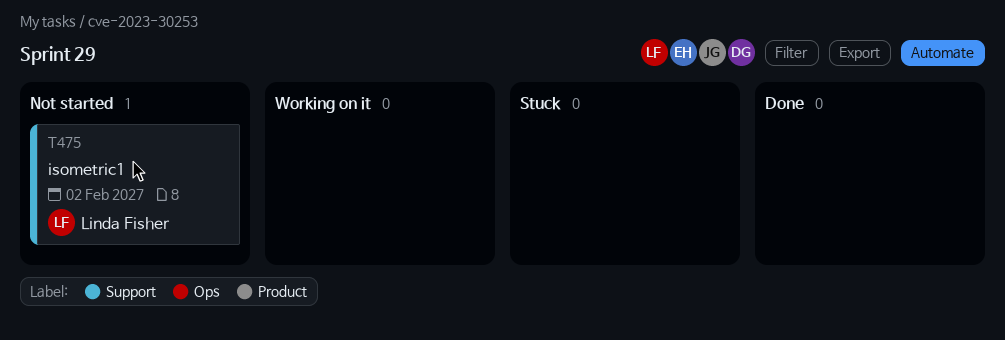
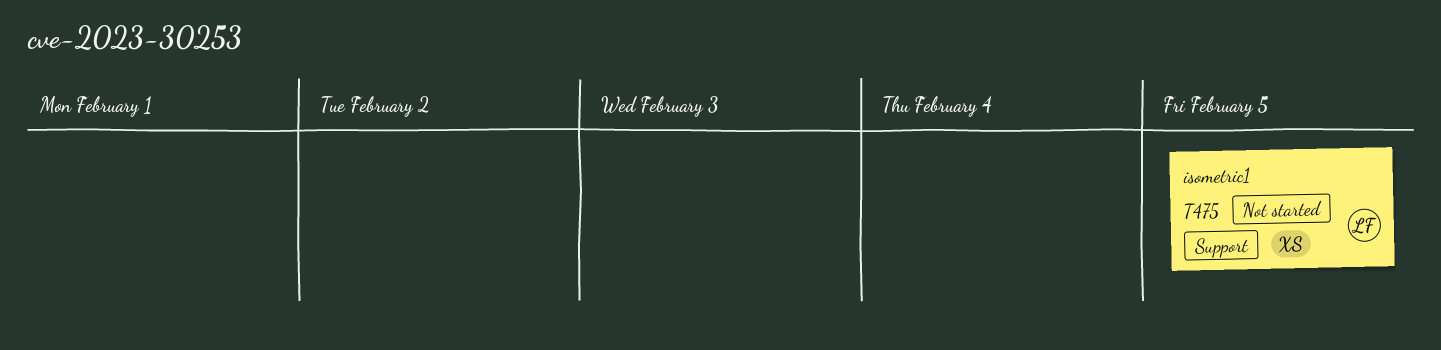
T475, due: Feb 2 -> Feb 5

